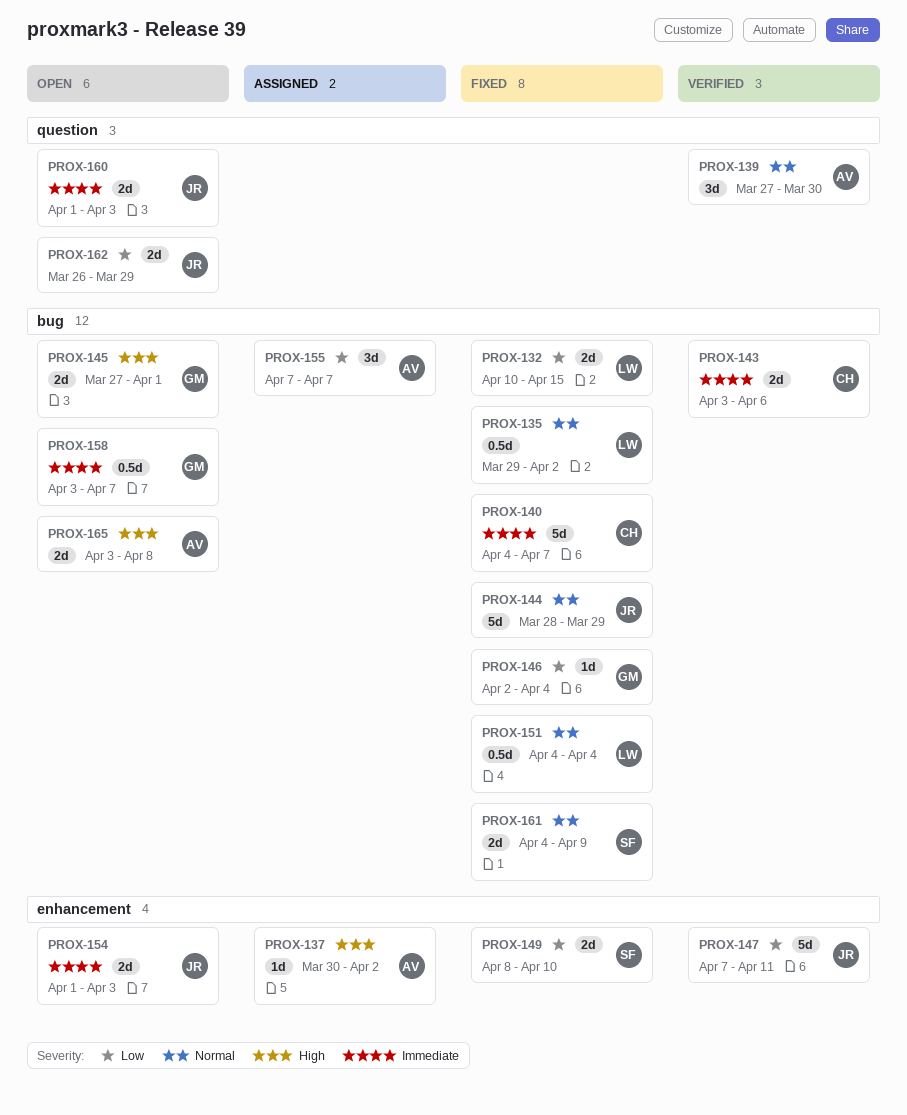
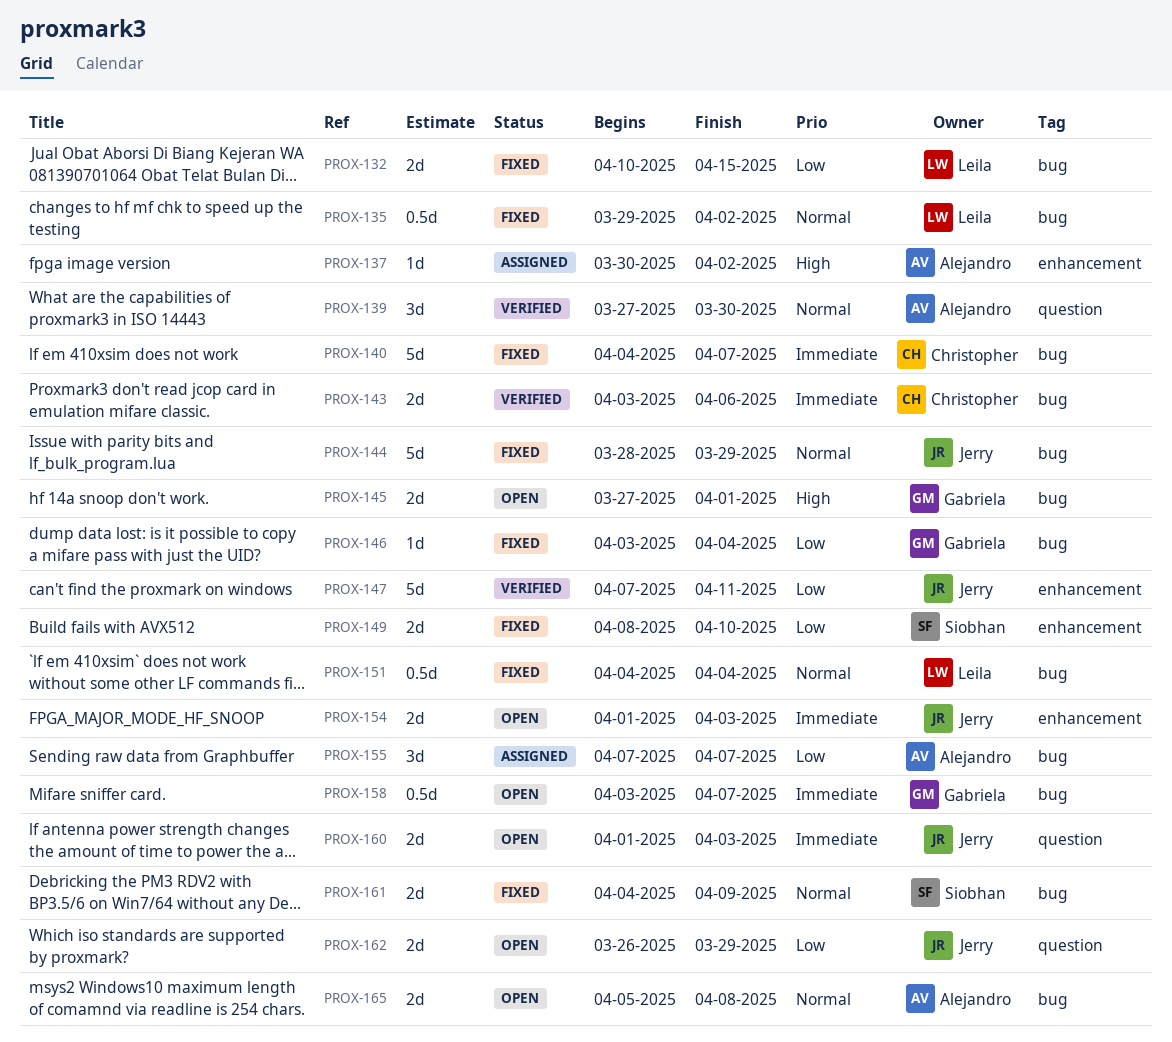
PROX-146, start: Apr 2 -> Apr 3
PROX-165, priority: High -> Normal
PROX-165, start: Apr 3 -> Apr 5

